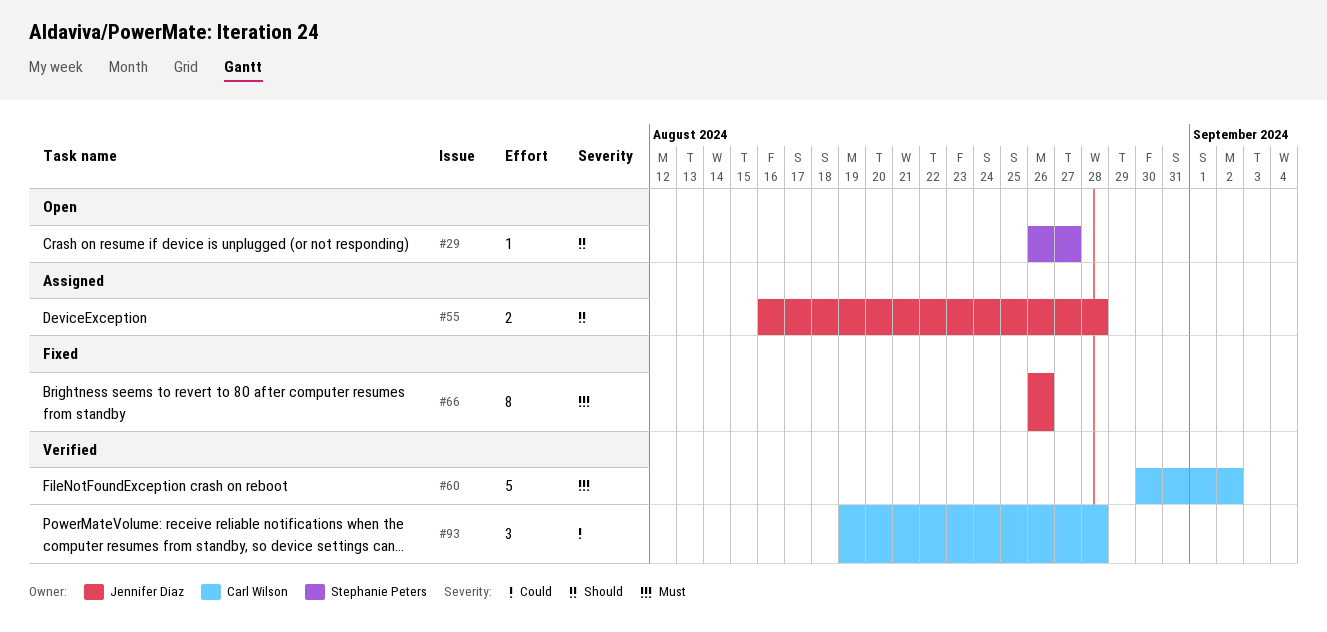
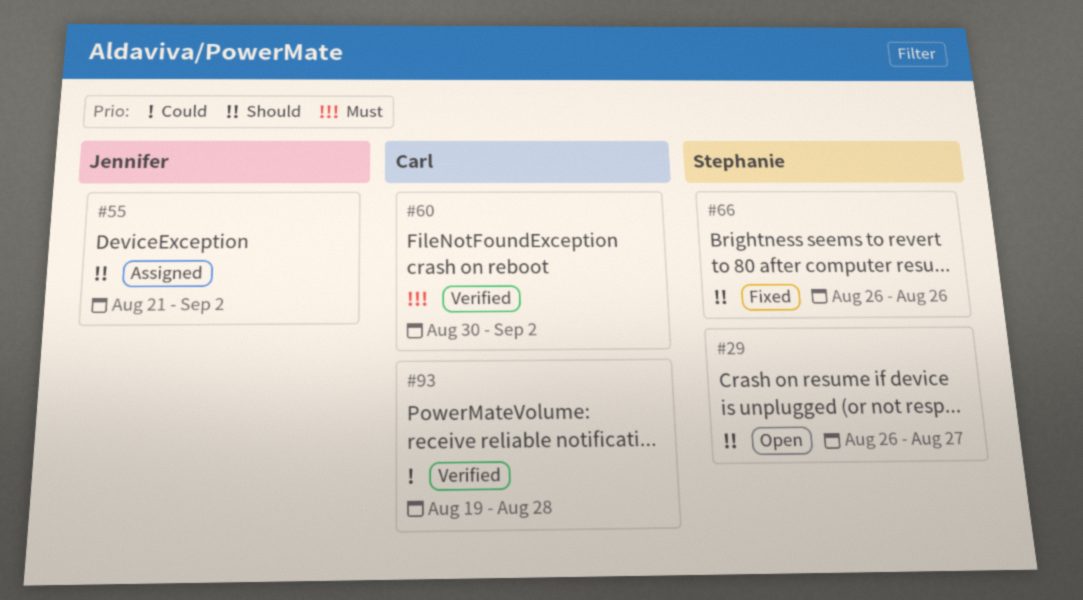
#55, start: Aug 16 -> Aug 21
#55, due: Aug 28 -> Sep 2
#66, owner: Jennifer Diaz -> Stephanie Peters
#66, priority: Must -> Should

